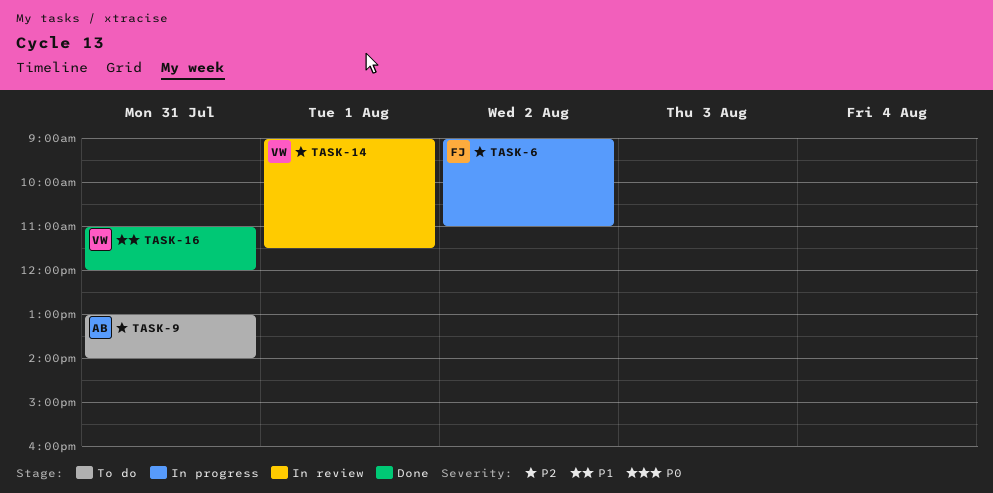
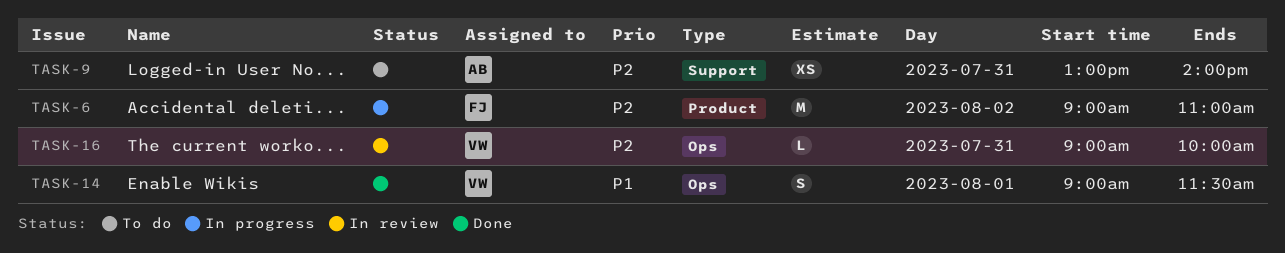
TASK-14, status: In review -> Done
TASK-14, priority: P2 -> P1
TASK-16, status: Done -> In review
TASK-16, priority: P1 -> P2
TASK-16, begins: 11:00 -> 09:00
TASK-16, ends: 12:00 -> 10:00

